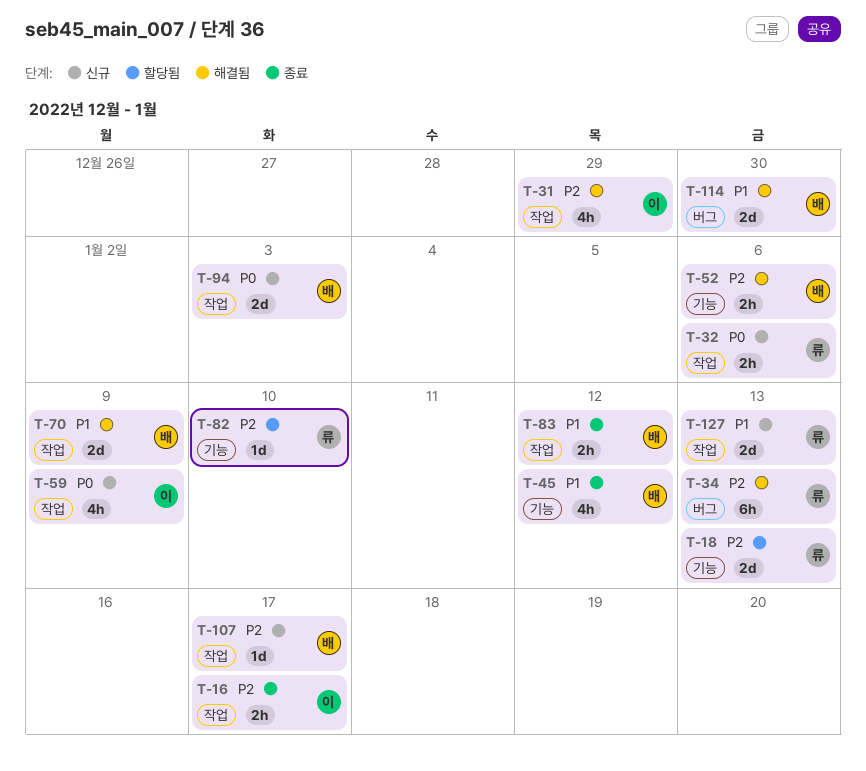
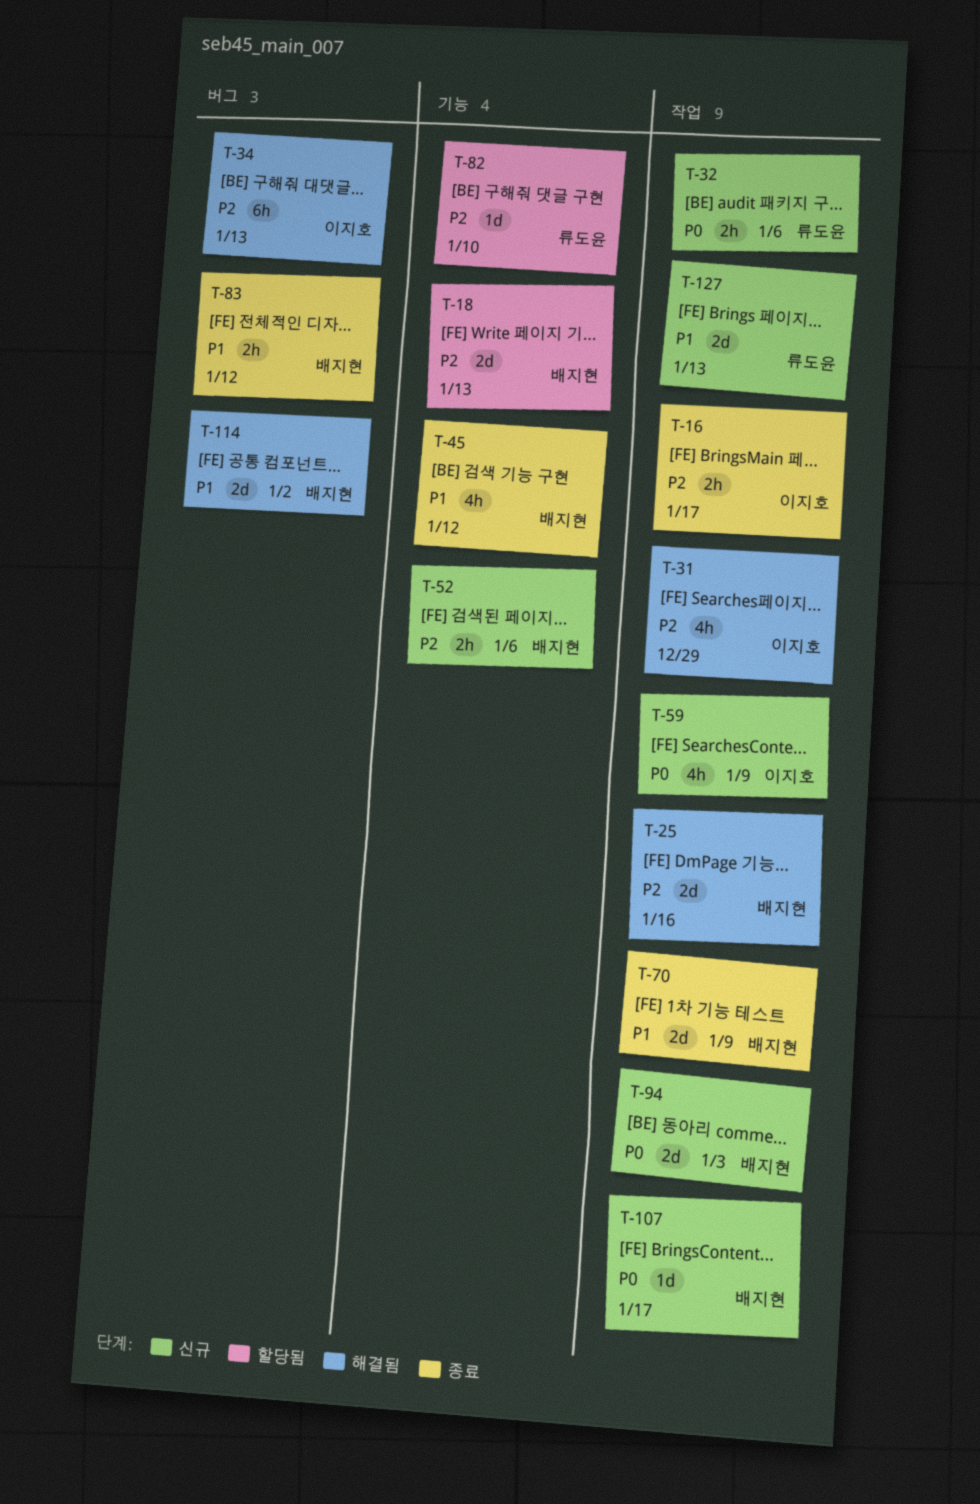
T-18, owner: 류도윤 -> 배지현
T-25: none -> present
T-34, owner: 류도윤 -> 이지호
T-52, status: 해결됨 -> 신규
T-70, status: 해결됨 -> 종료
T-83, label: 작업 -> 버그
T-107, priority: P2 -> P0
T-114, due: Dec 30 -> Jan 2

